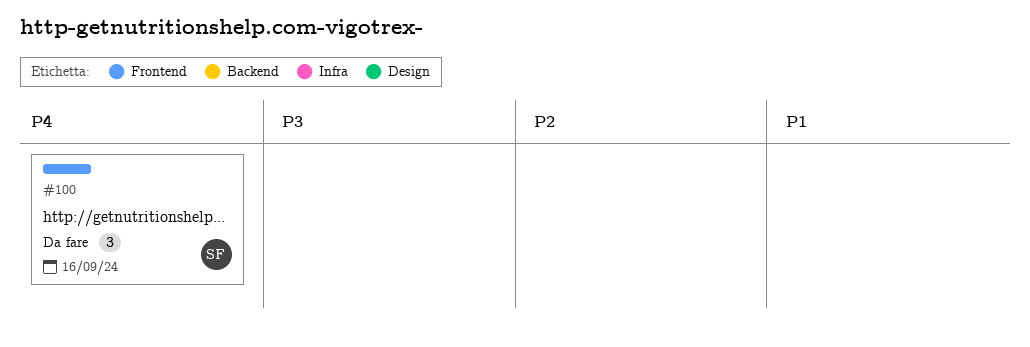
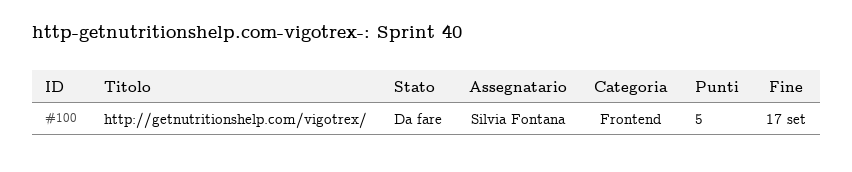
#100, estimate: 3 -> 5
#100, due: Sep 16 -> Sep 17

